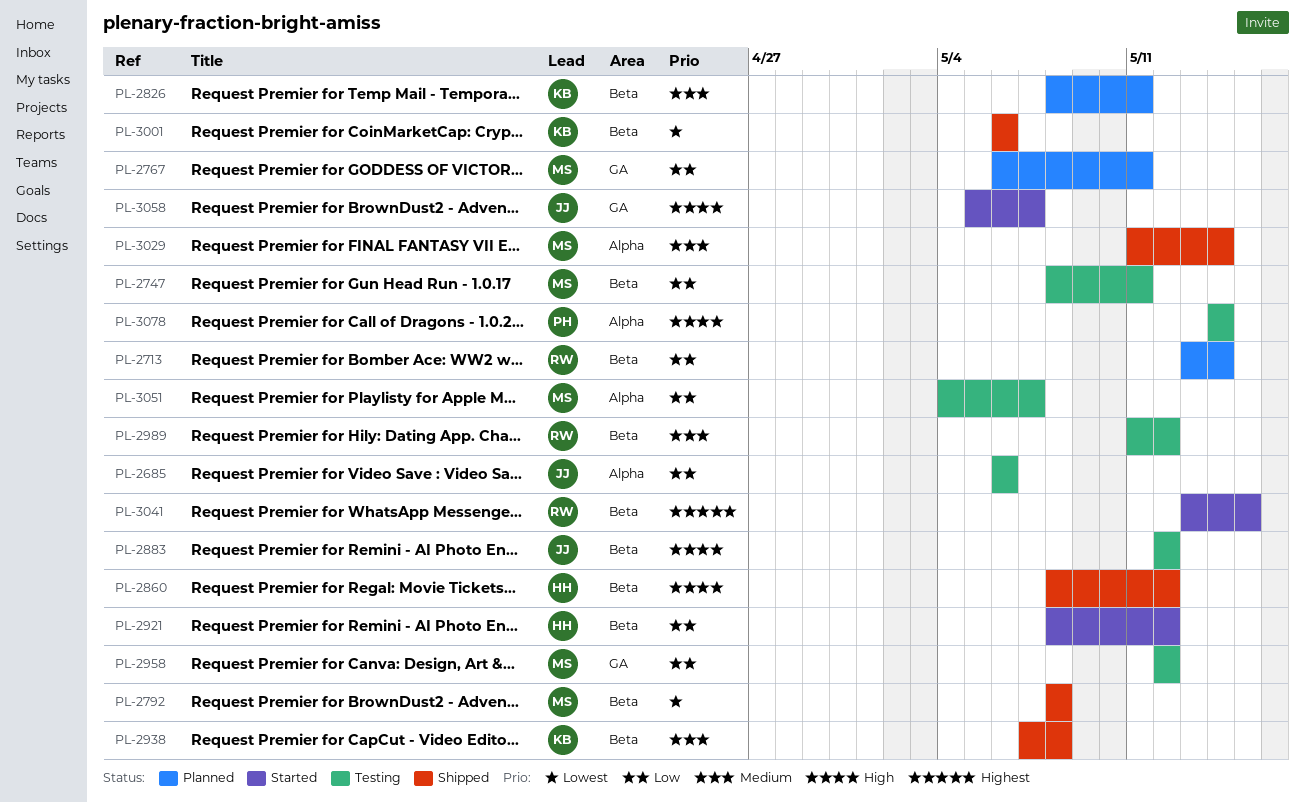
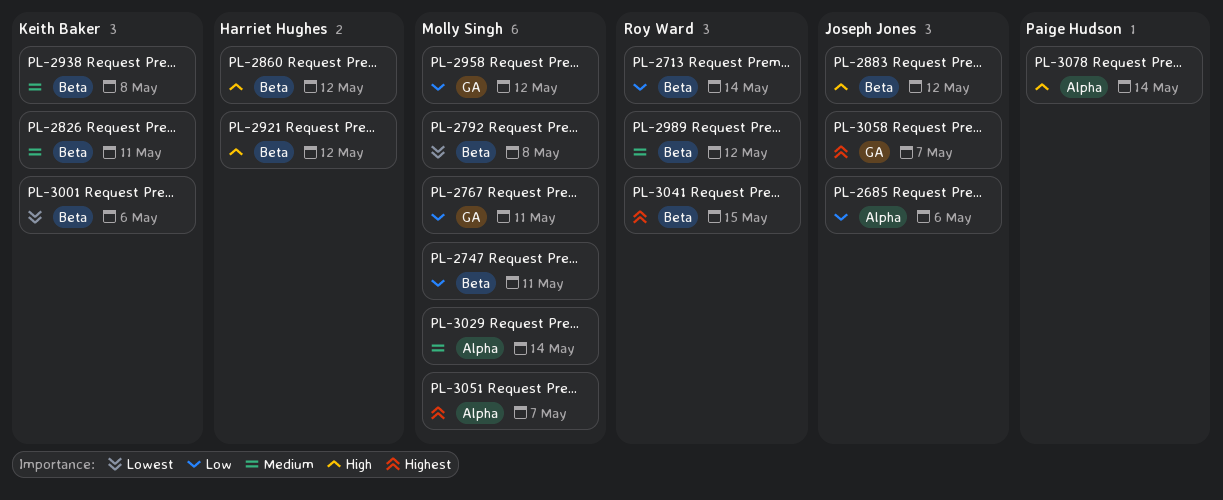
PL-2921, priority: Low -> High
PL-3051, priority: Low -> Highest
PL-3058, priority: High -> Highest

